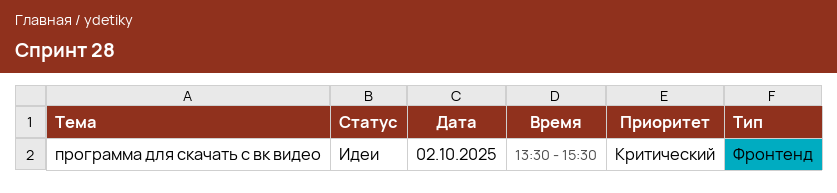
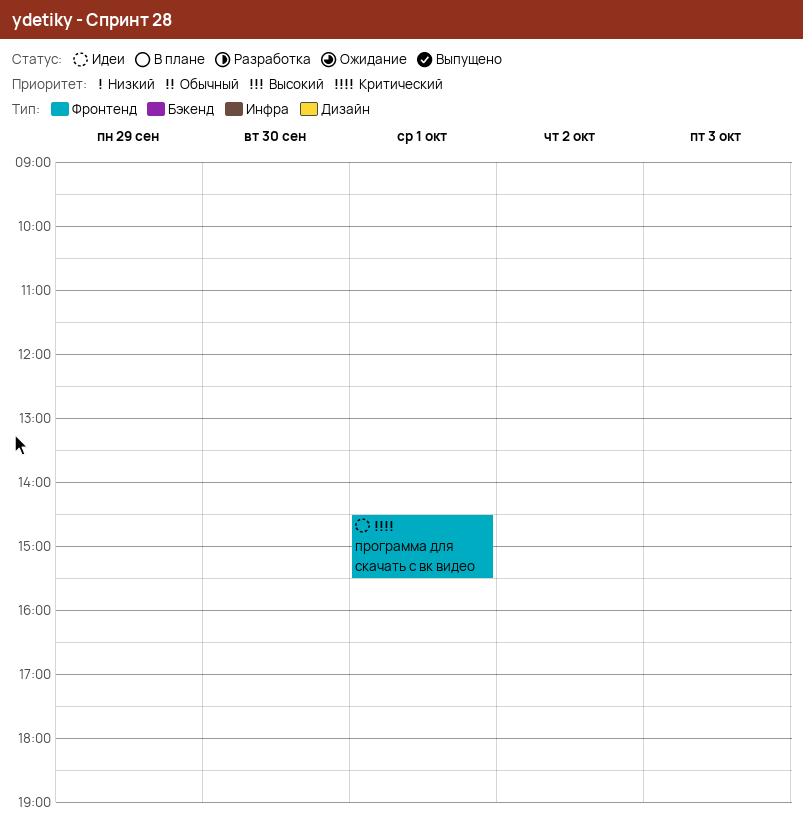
программа для скачать с вк видео, day: Oct 2 -> Oct 1
программа для скачать с вк видео, begins: 13:30 -> 14:30

